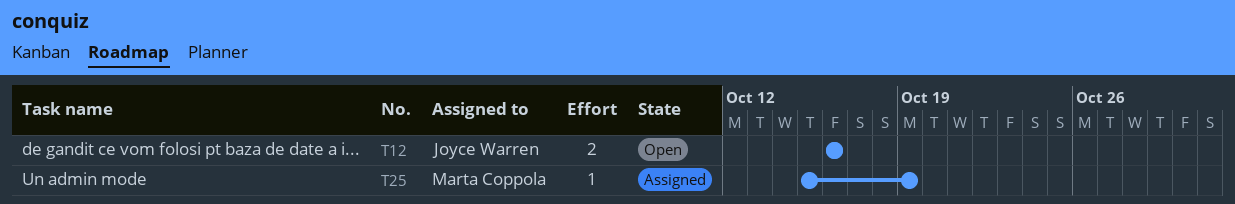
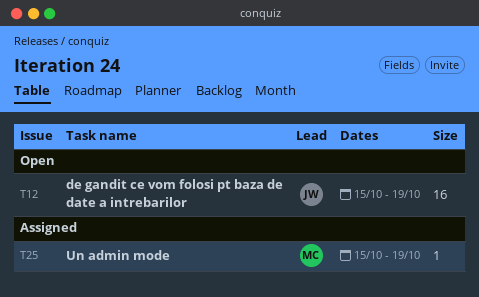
T12, estimate: 2 -> 16
T12, start: Oct 16 -> Oct 15
T12, due: Oct 16 -> Oct 19

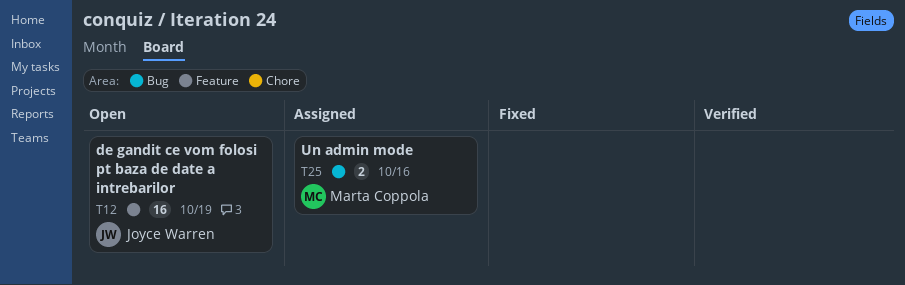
T25, estimate: 1 -> 2
T25, due: Oct 19 -> Oct 16

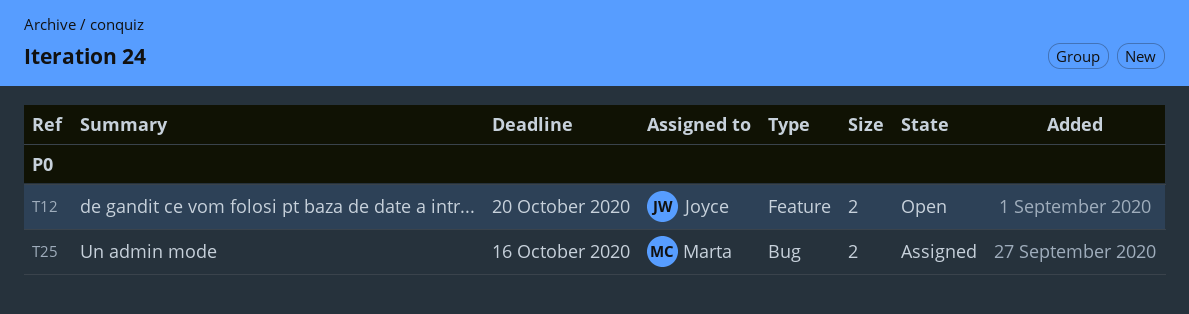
T12, estimate: 16 -> 2
T12, due: Oct 19 -> Oct 20

